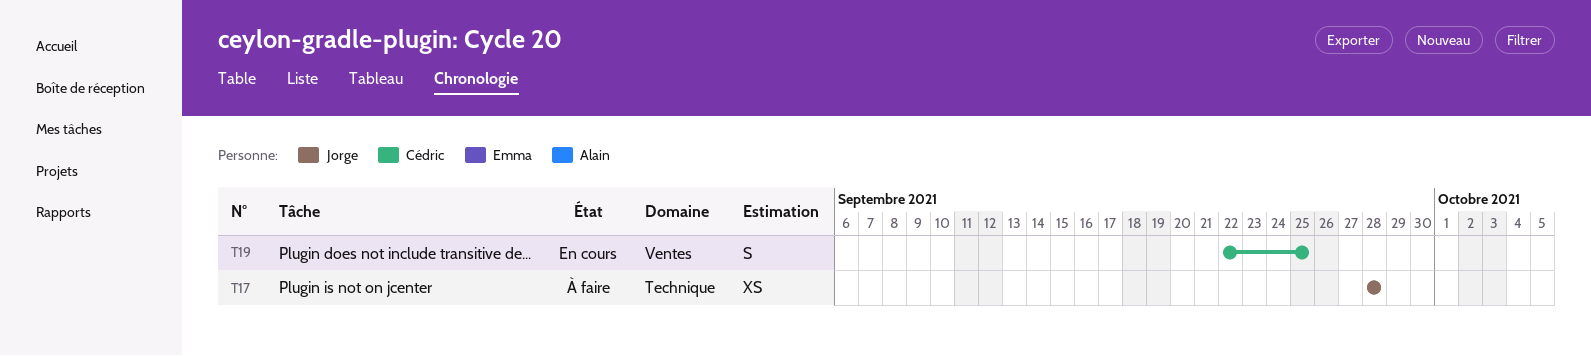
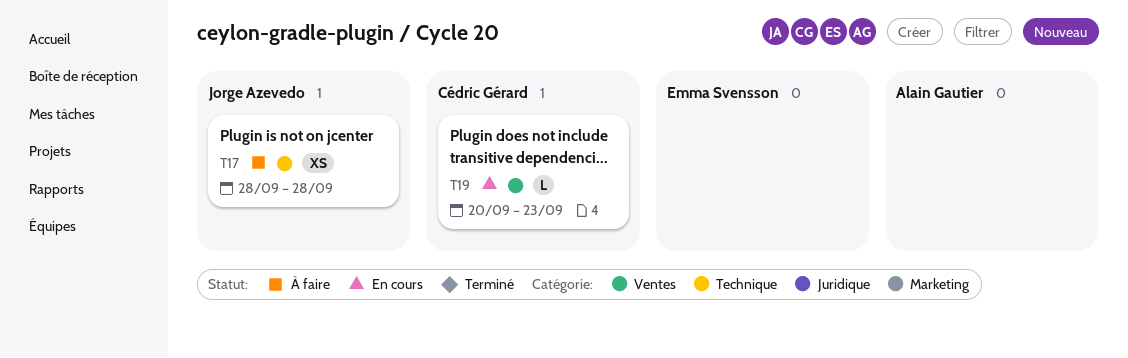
T19, estimate: S -> L
T19, start: Sep 22 -> Sep 20
T19, due: Sep 25 -> Sep 23

